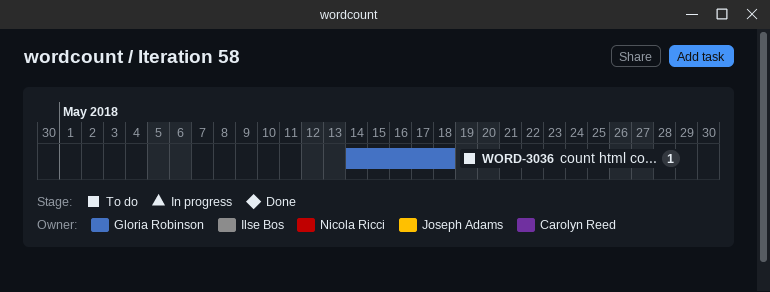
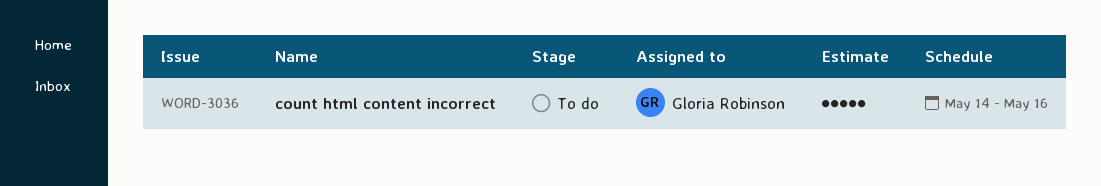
WORD-3036, estimate: 1 -> 5
WORD-3036, due: May 18 -> May 16

